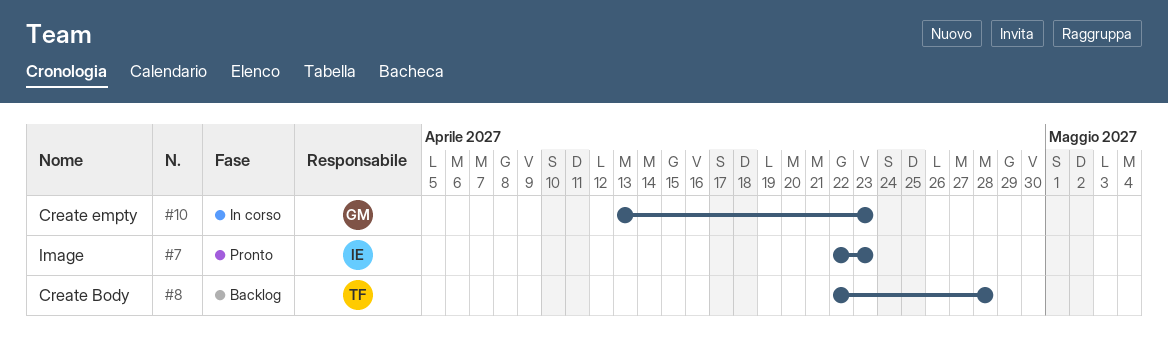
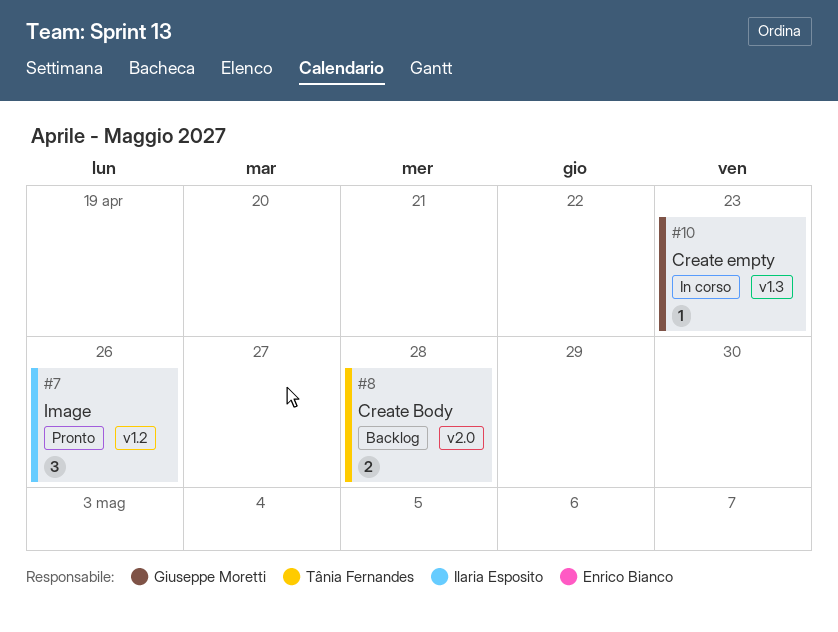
#7, due: Apr 23 -> Apr 26

